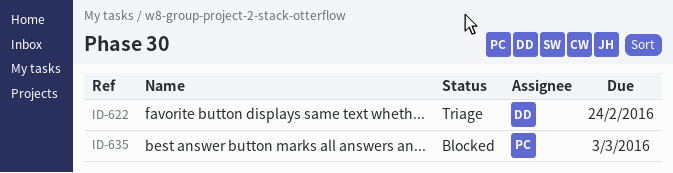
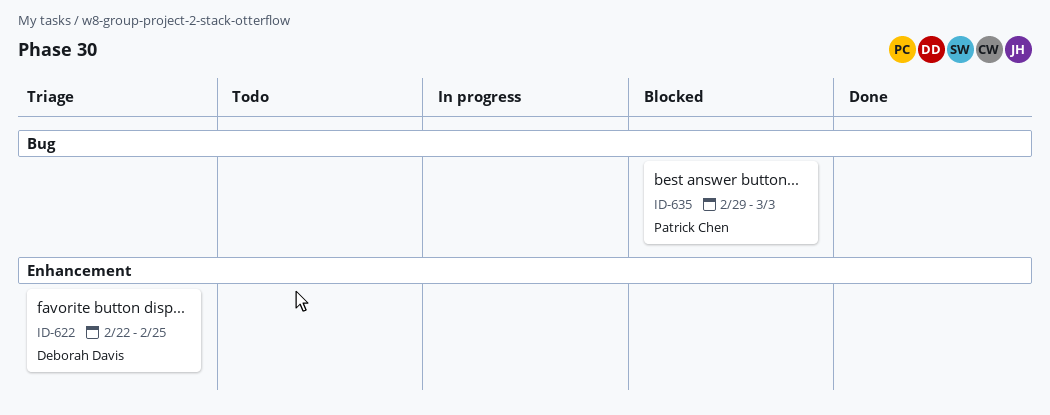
ID-622, due: Feb 24 -> Feb 25

